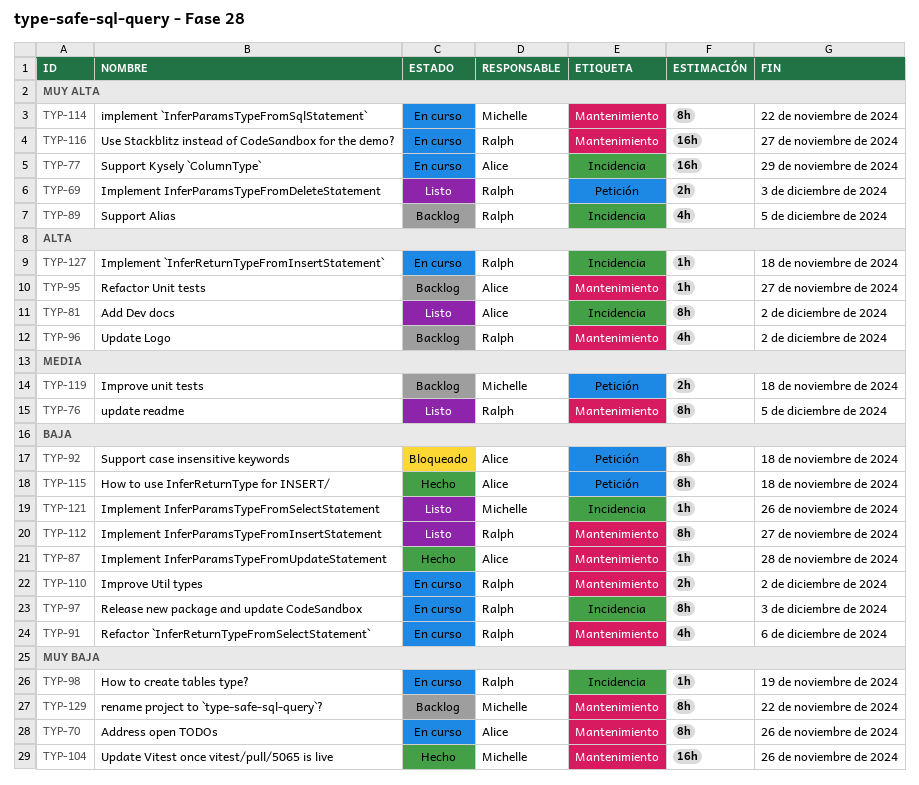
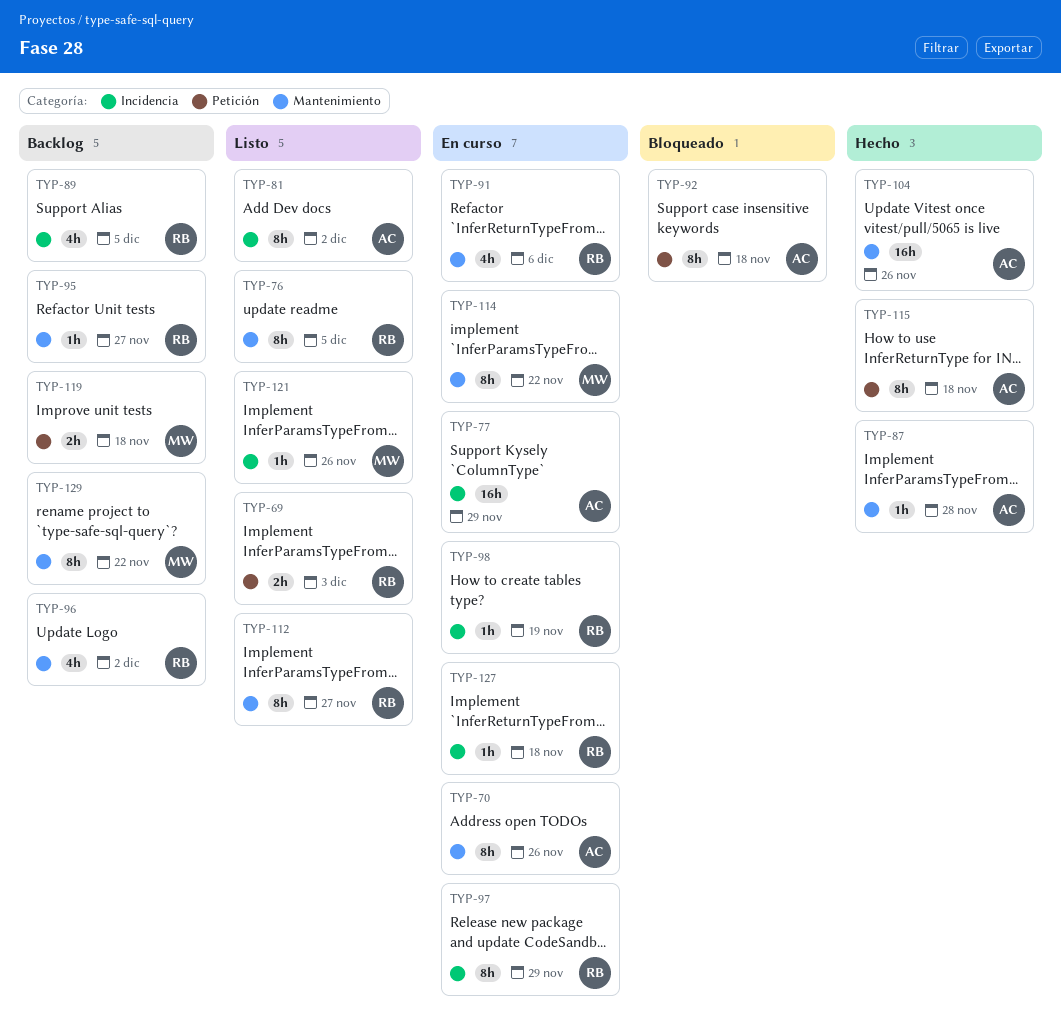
TYP-95, owner: Alice -> Ralph
TYP-97, due: Dec 3 -> Nov 29
TYP-104, owner: Michelle -> Alice
TYP-110: present -> none
TYP-116: present -> none

